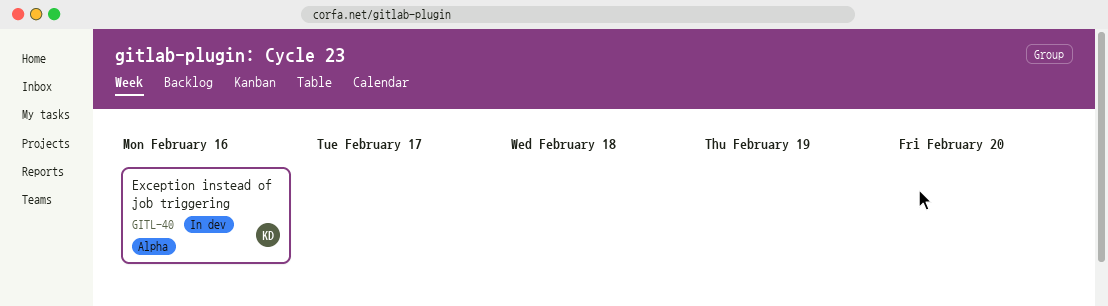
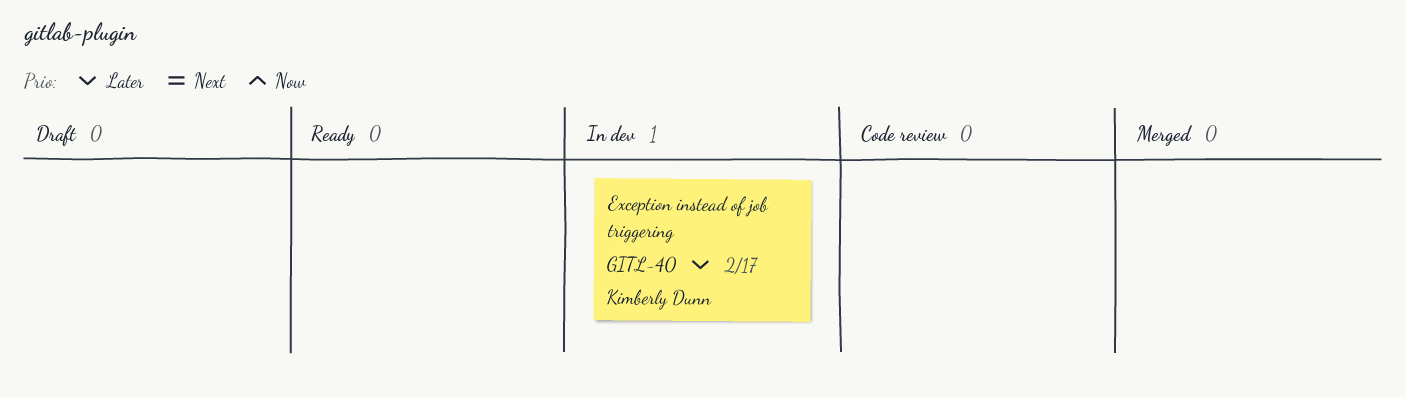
GITL-40, due: Feb 16 -> Feb 17

